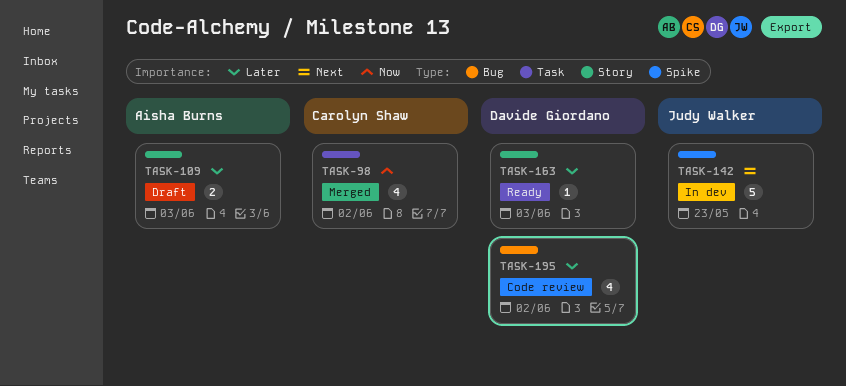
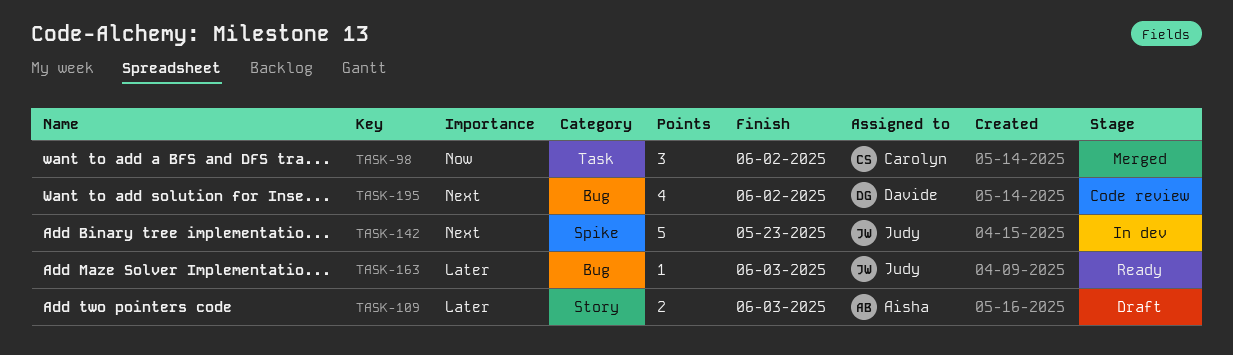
TASK-98, estimate: 4 -> 3
TASK-163, owner: Davide Giordano -> Judy Walker
TASK-163, label: Story -> Bug
TASK-195, priority: Later -> Next

